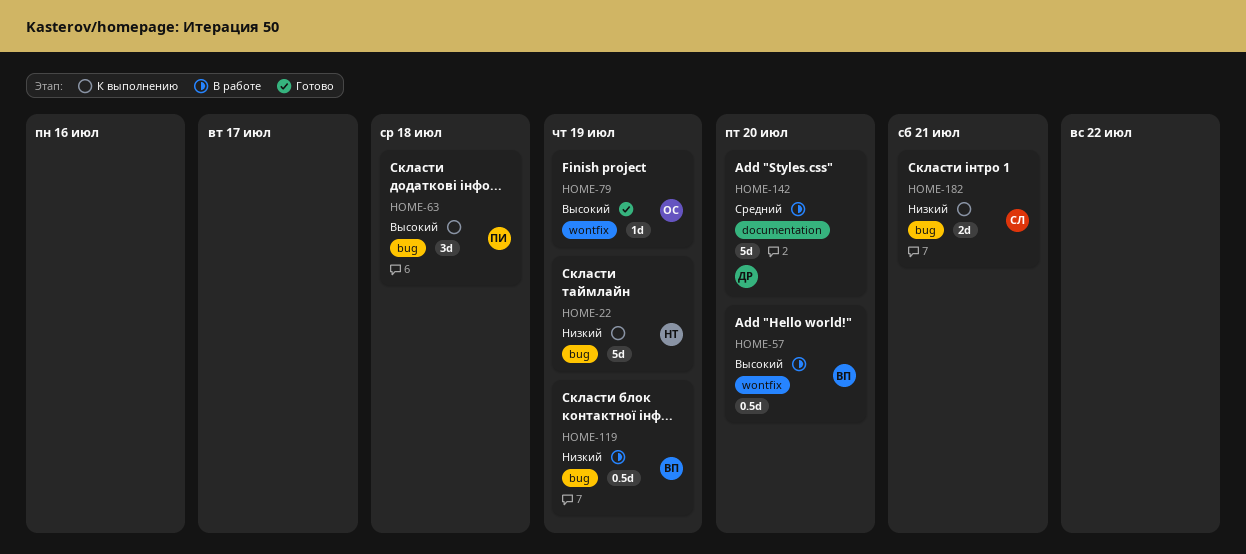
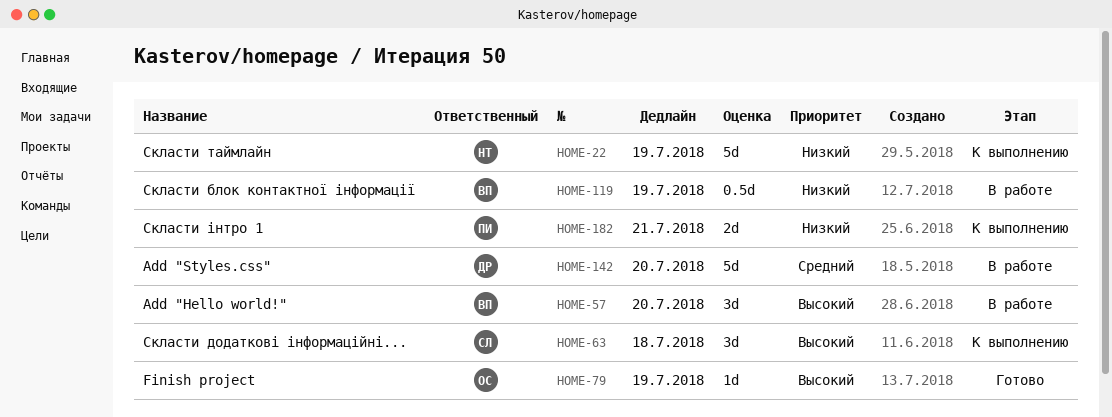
HOME-57, estimate: 0.5d -> 3d
HOME-63, owner: ПИ -> СЛ
HOME-182, owner: СЛ -> ПИ

